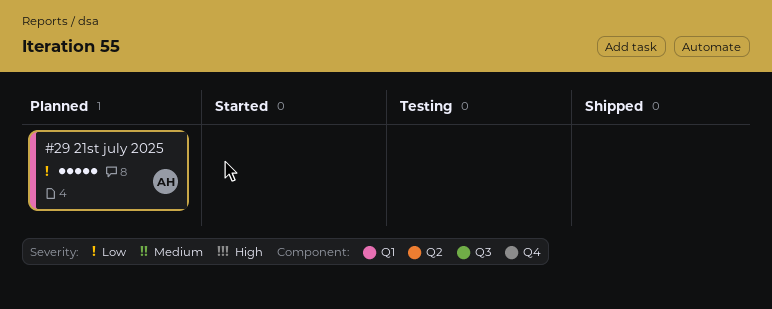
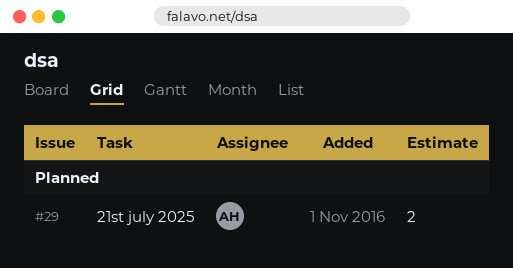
#29, estimate: 5 -> 2

